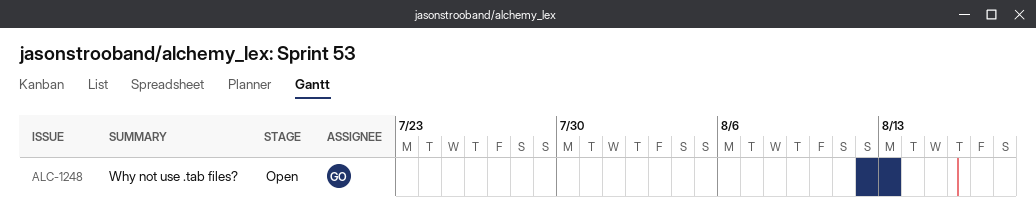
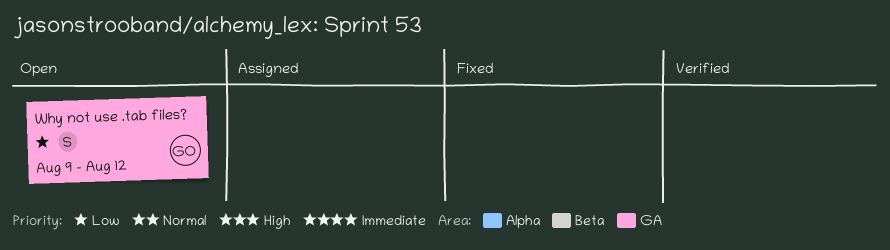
Why not use .tab files?, start: Aug 12 -> Aug 9
Why not use .tab files?, due: Aug 13 -> Aug 12

